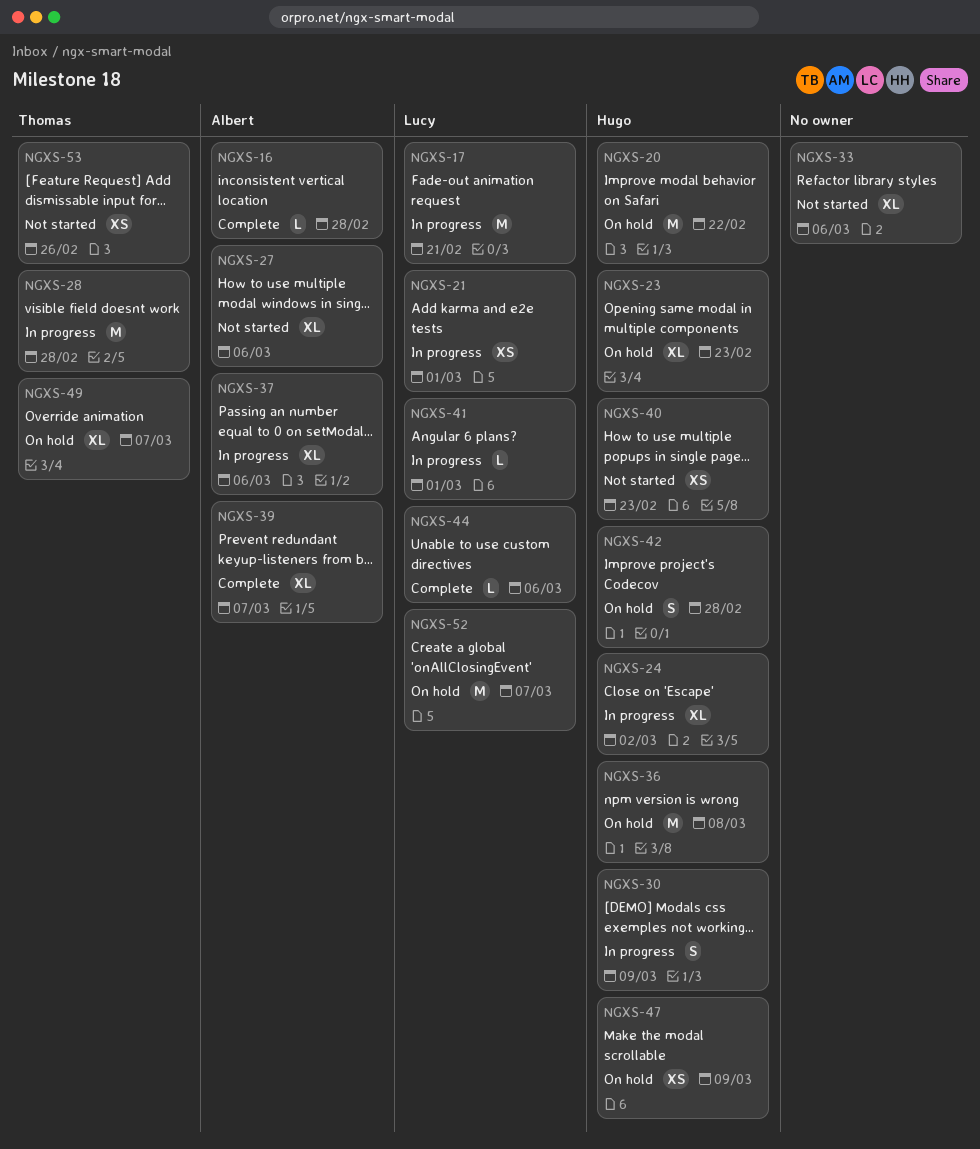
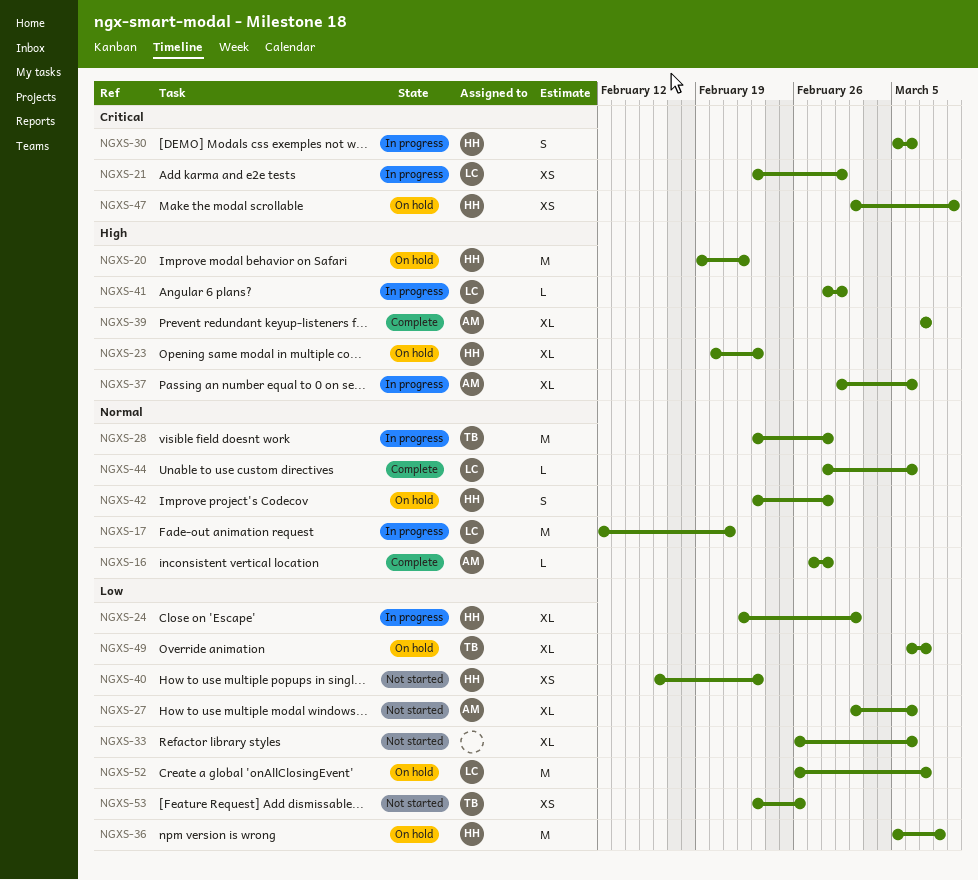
NGXS-30, due: Mar 9 -> Mar 6

